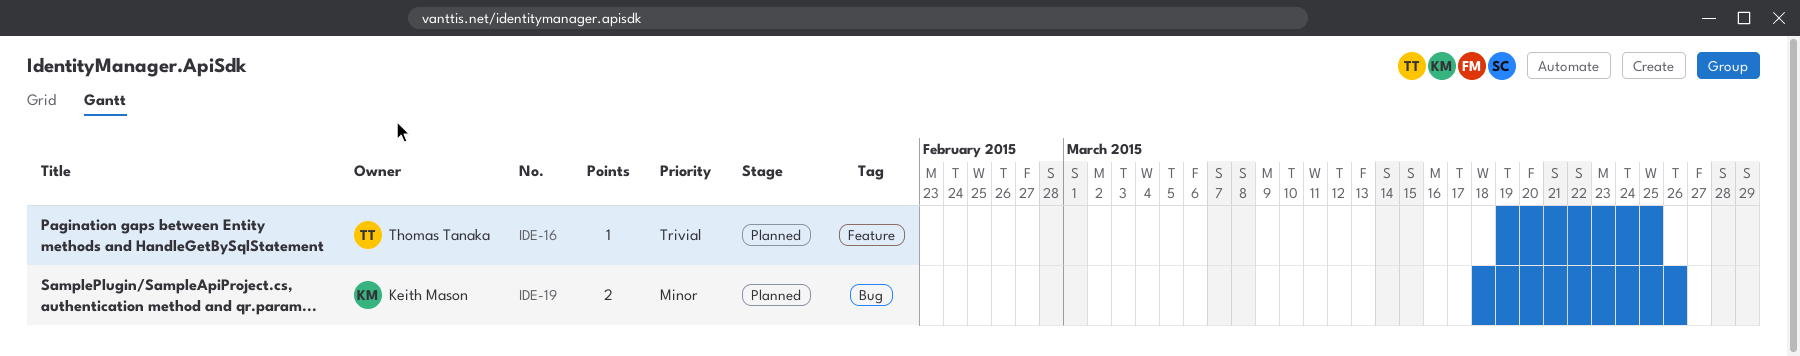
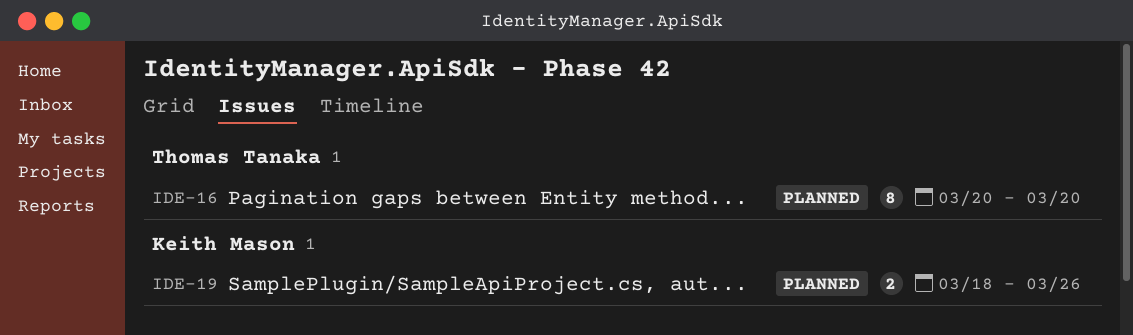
IDE-16, estimate: 1 -> 8
IDE-16, start: Mar 19 -> Mar 20
IDE-16, due: Mar 25 -> Mar 20

